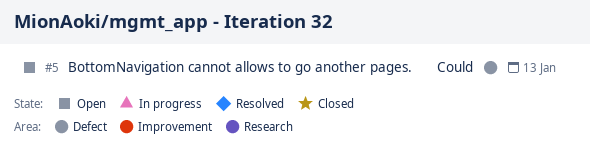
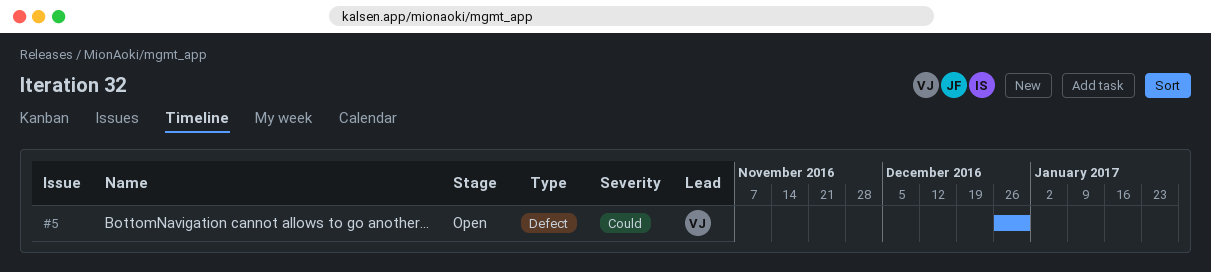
#5, due: Jan 13 -> Dec 30

